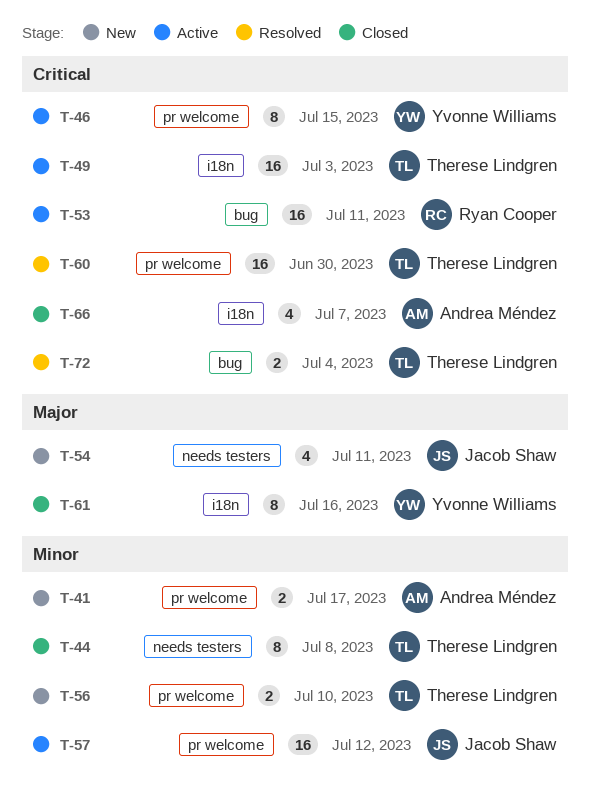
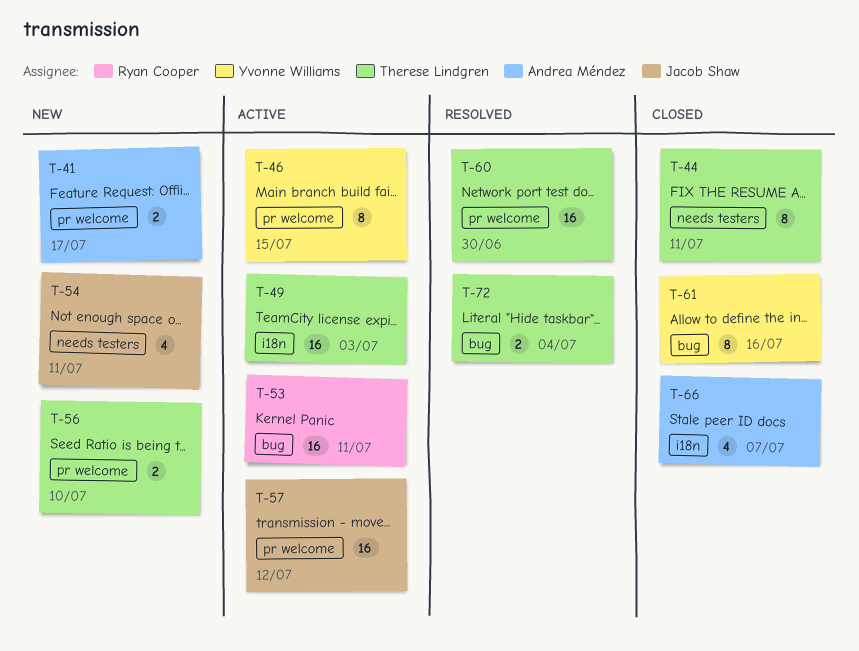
T-44, due: Jul 8 -> Jul 11
T-61, label: i18n -> bug

